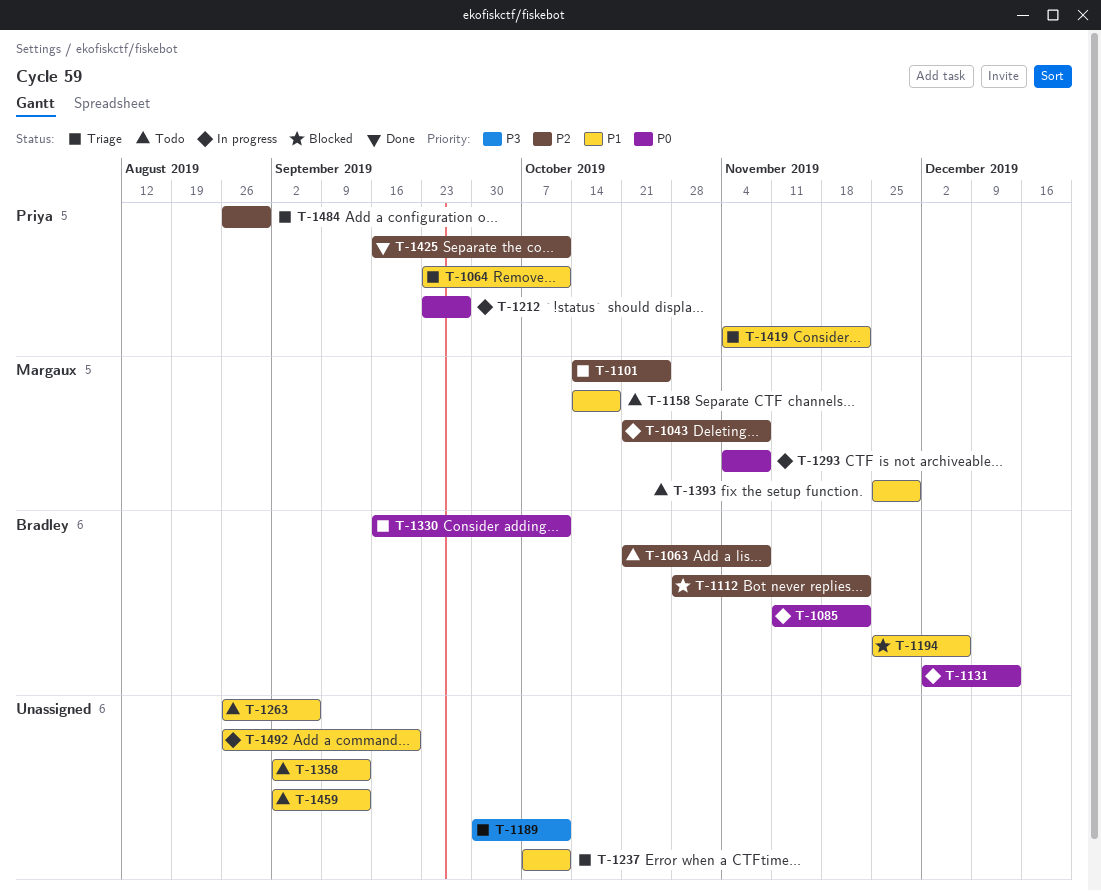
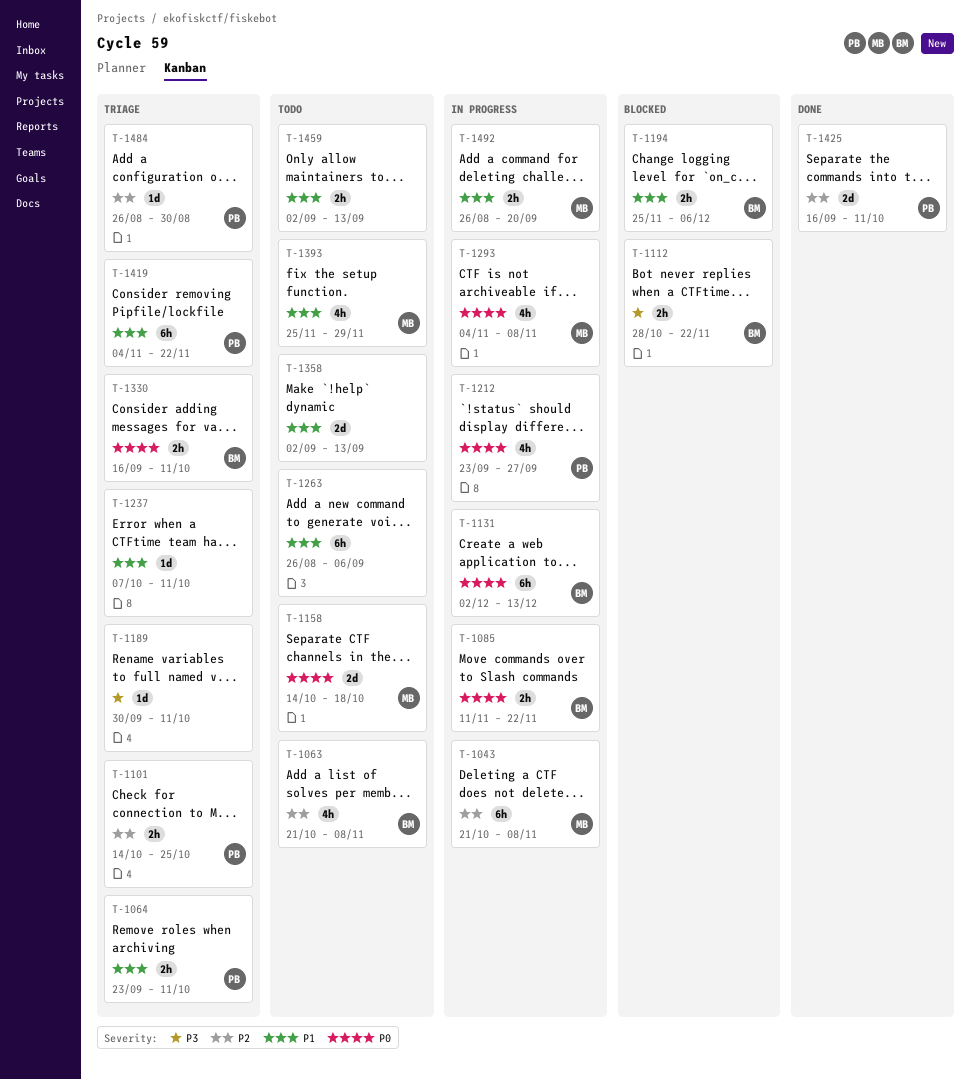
T-1101, owner: Margaux -> Priya
T-1112, priority: P2 -> P3
T-1158, priority: P1 -> P0
T-1492, owner: none -> Margaux

